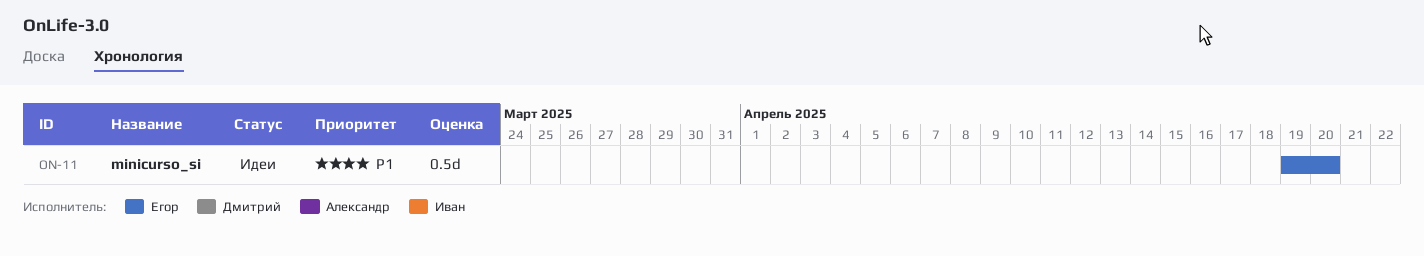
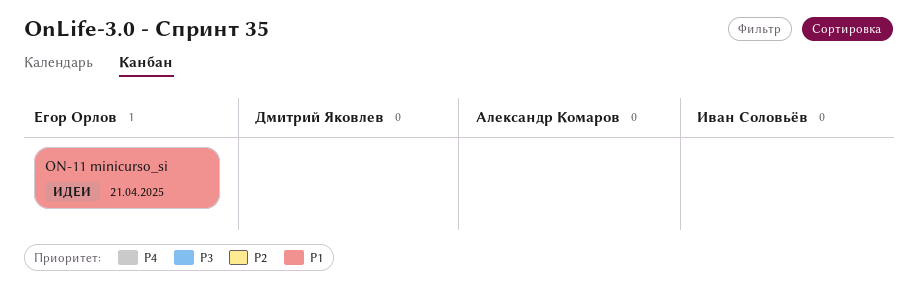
ON-11, due: Apr 20 -> Apr 21

